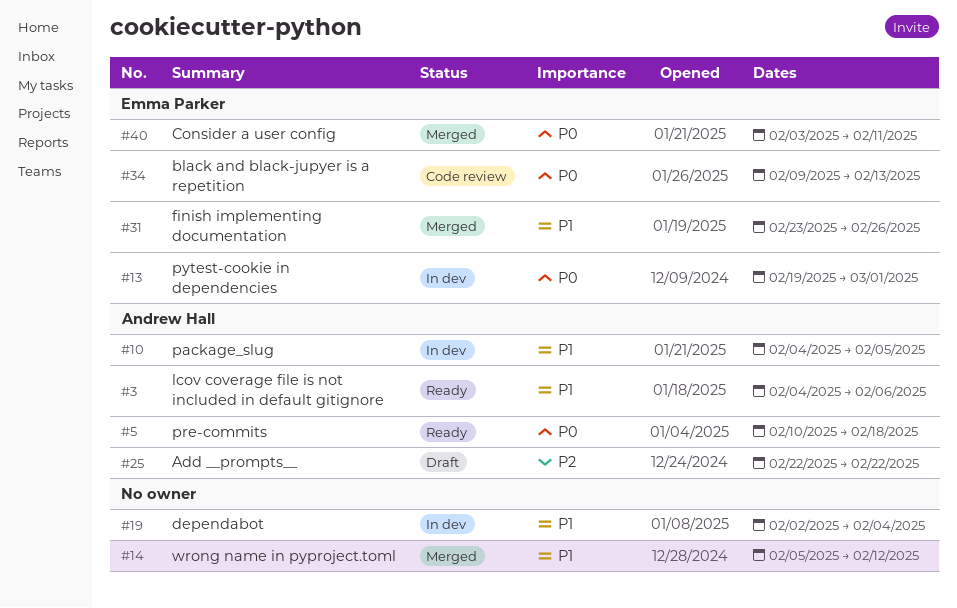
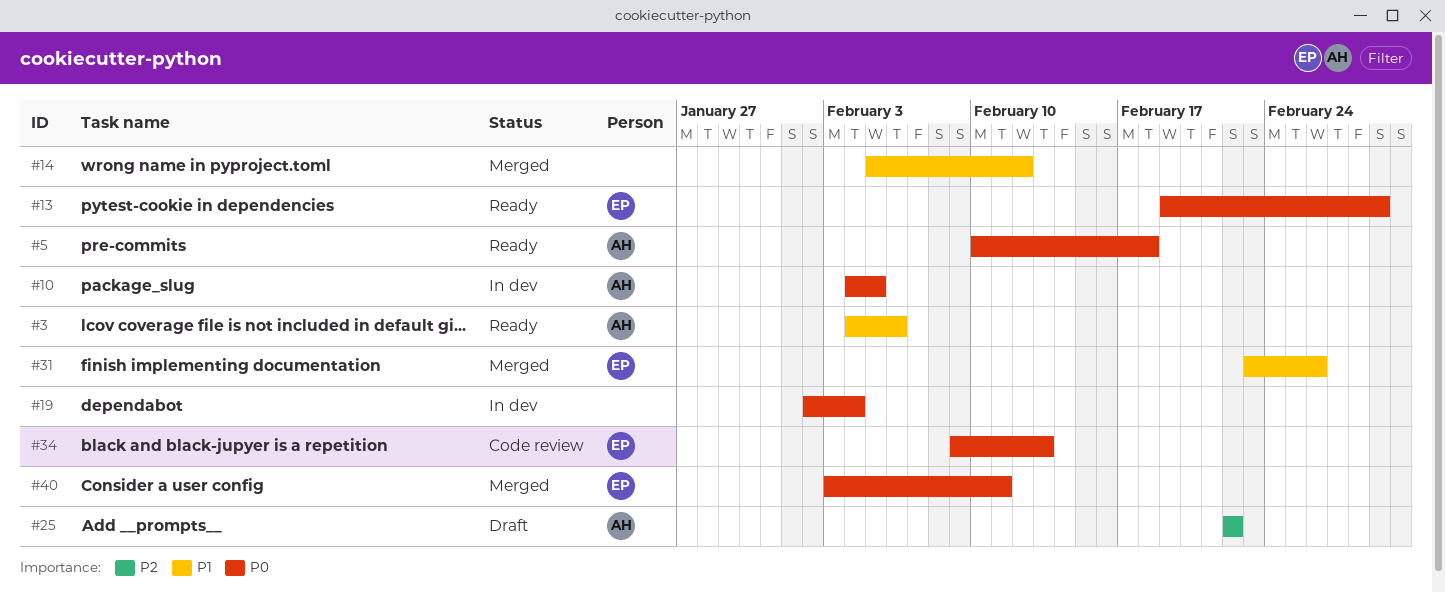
#10, priority: P1 -> P0
#13, status: In dev -> Ready
#19, priority: P1 -> P0

